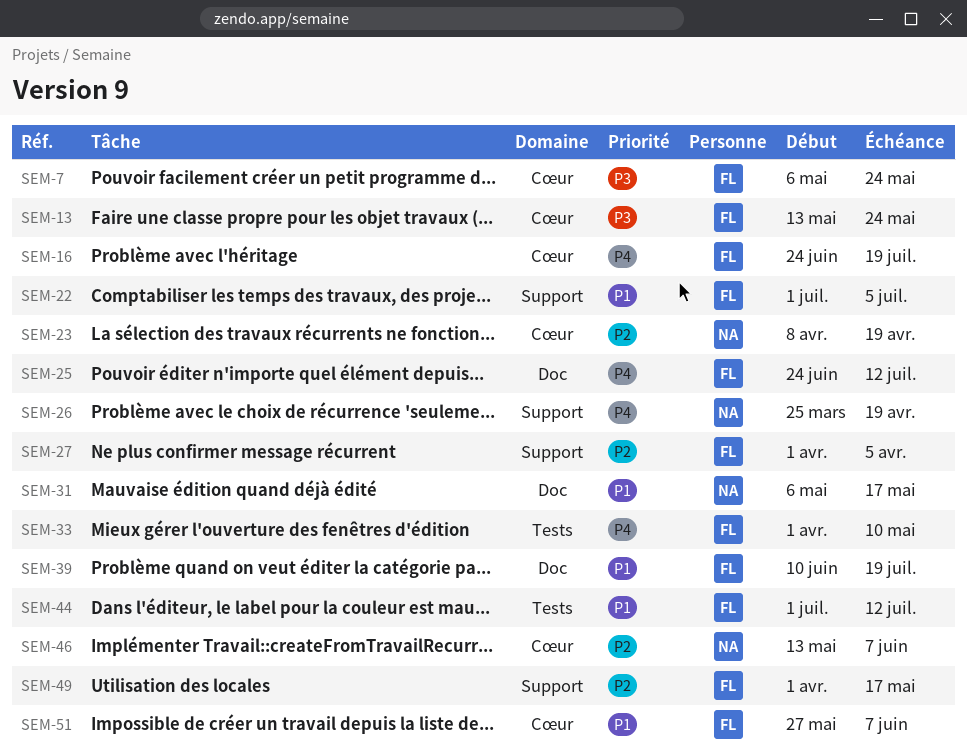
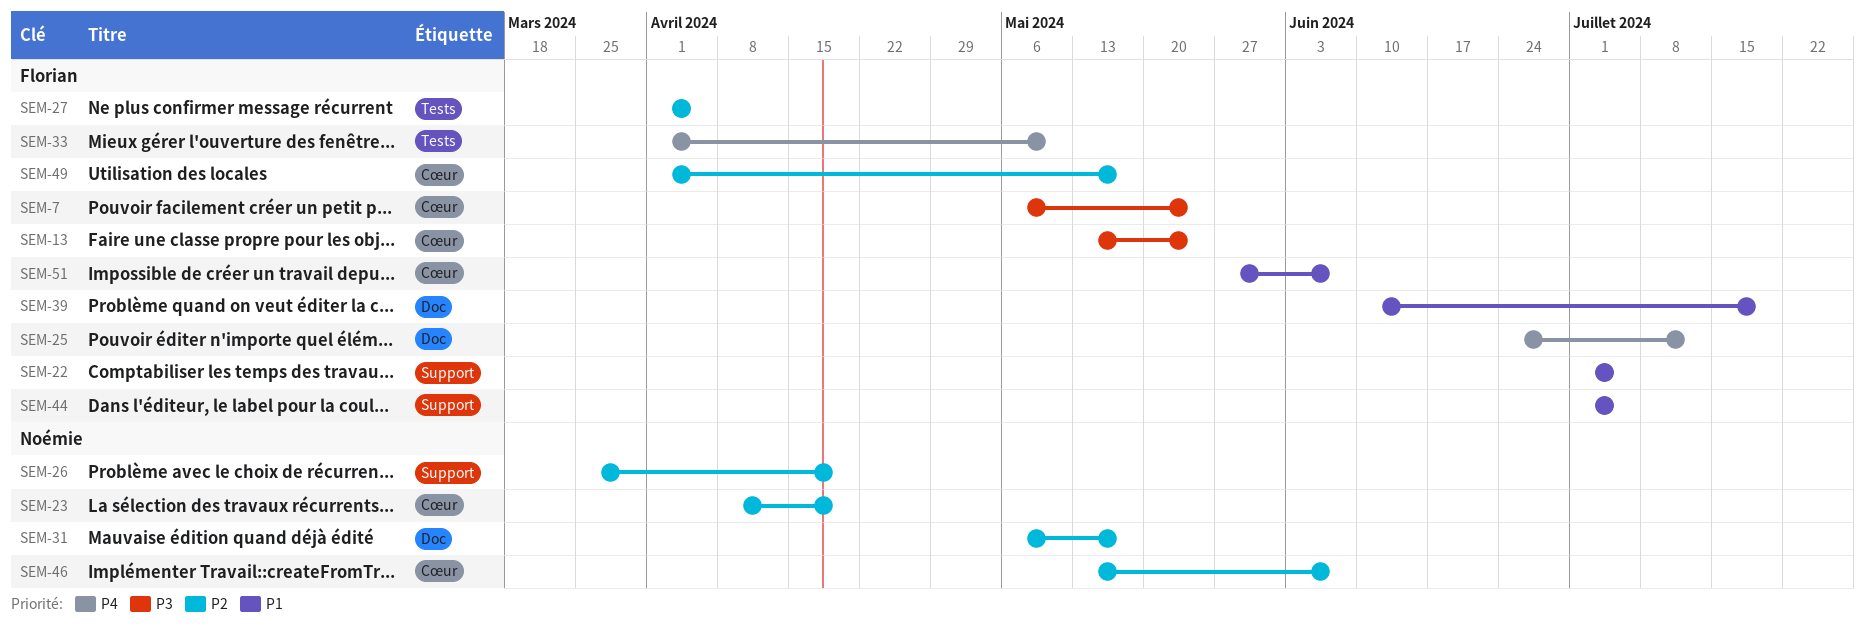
SEM-16: present -> none
SEM-26, priority: P4 -> P2
SEM-27, label: Support -> Tests
SEM-31, priority: P1 -> P2
SEM-44, label: Tests -> Support
SEM-44, due: Jul 12 -> Jul 5
SEM-49, label: Support -> Cœur

